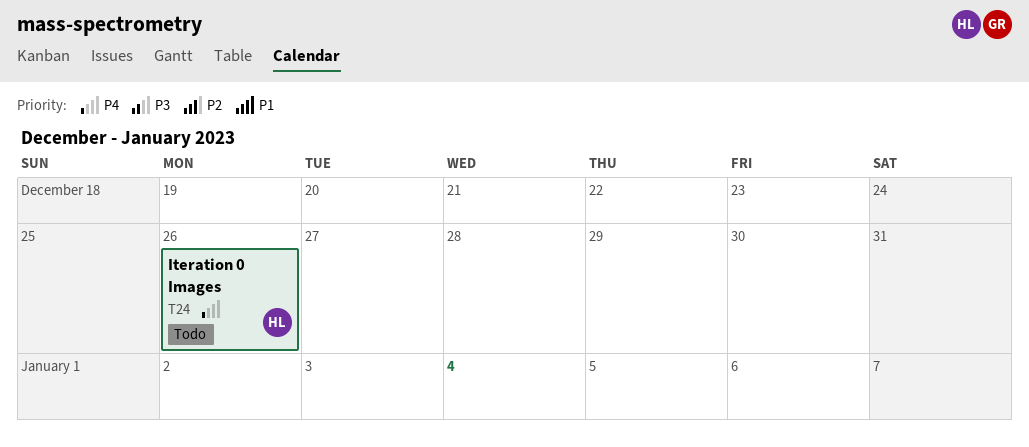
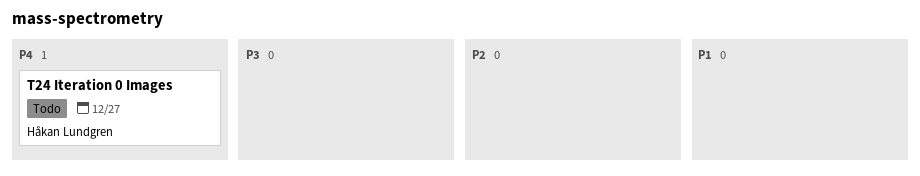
T24, due: Dec 26 -> Dec 27

